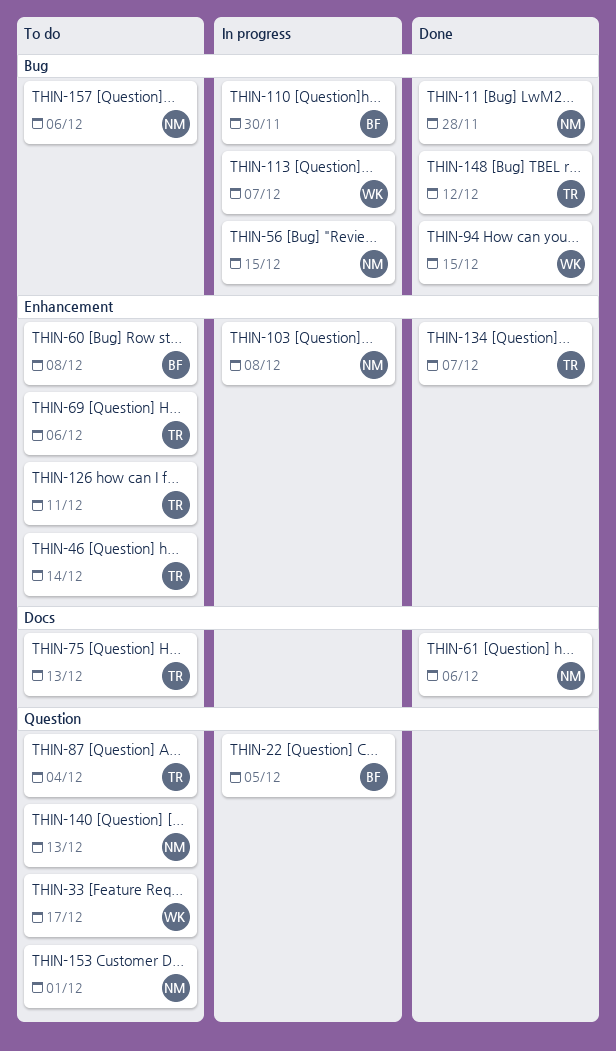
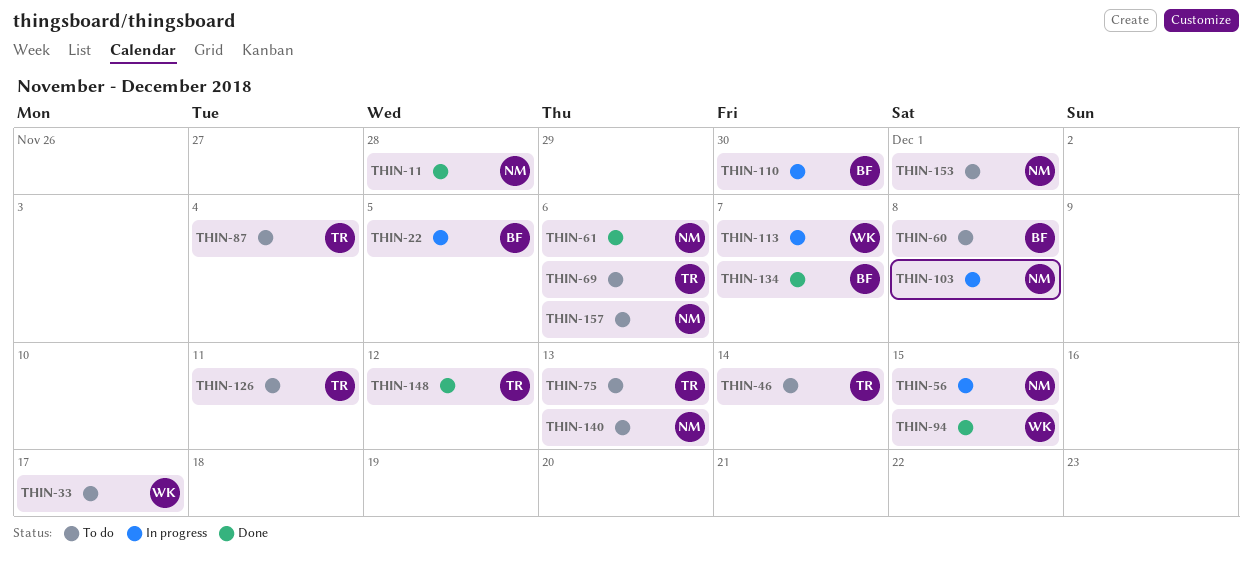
THIN-134, owner: TR -> BF

